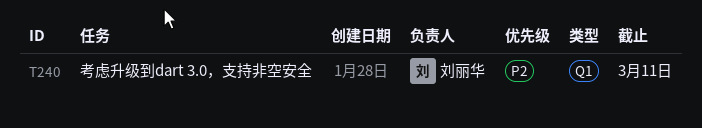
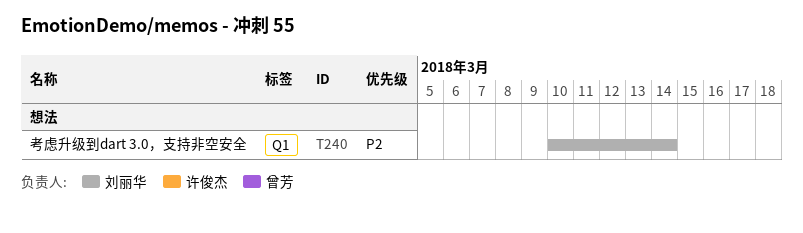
T240, due: Mar 11 -> Mar 14

